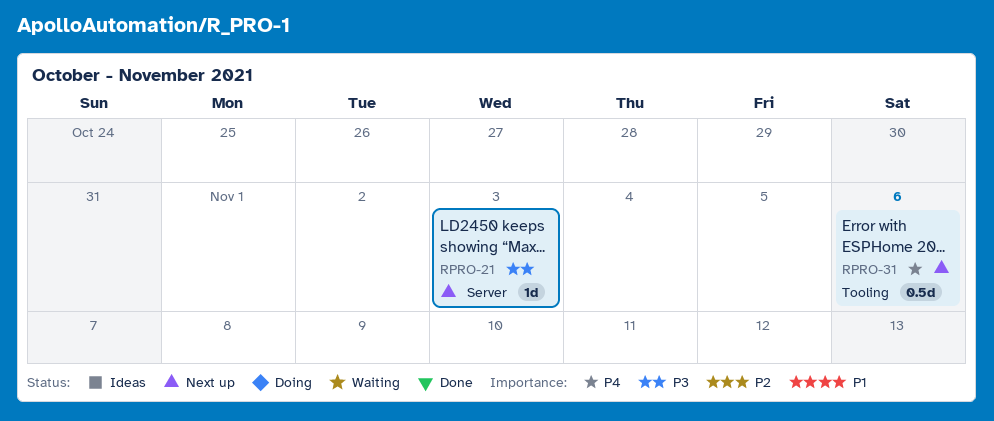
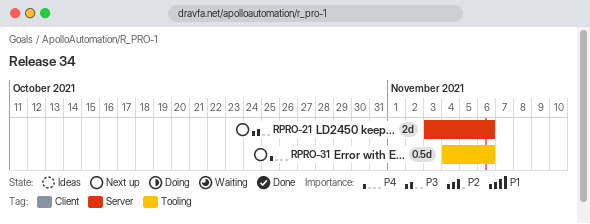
RPRO-21, estimate: 1d -> 2d
RPRO-21, due: Nov 3 -> Nov 6

